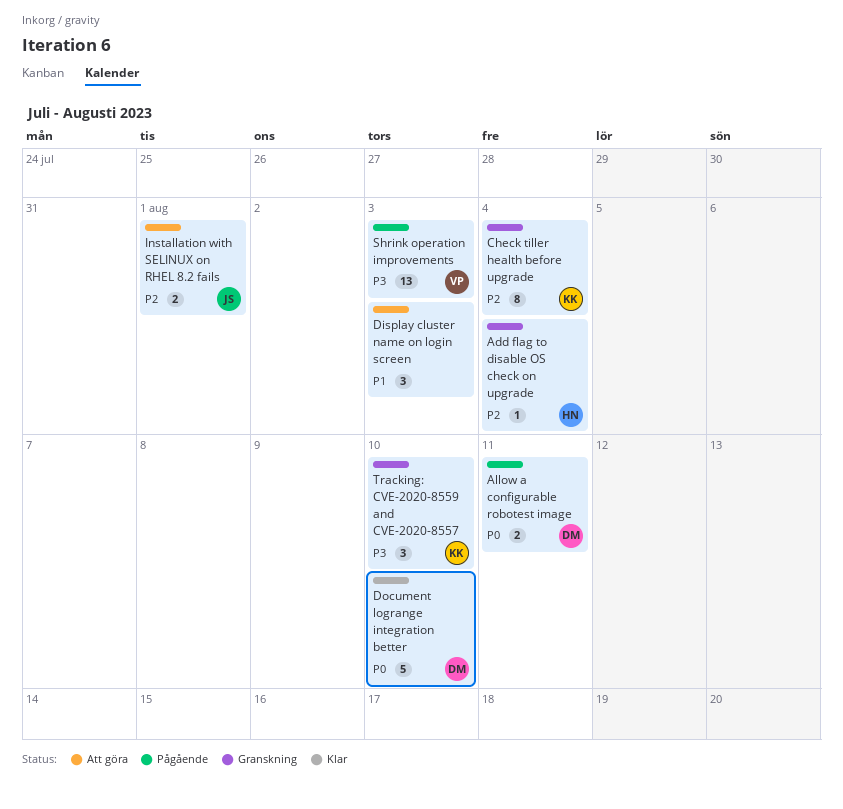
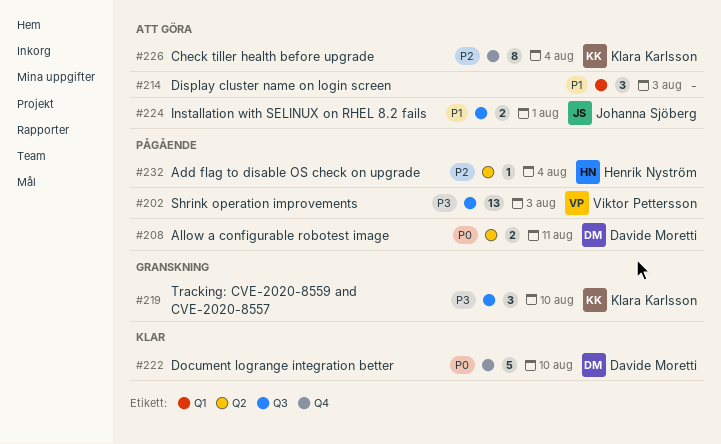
Add flag to disable OS check on upgrade, status: Granskning -> Pågående
Check tiller health before upgrade, status: Granskning -> Att göra
Installation with SELINUX on RHEL 8.2 fails, priority: P2 -> P1

